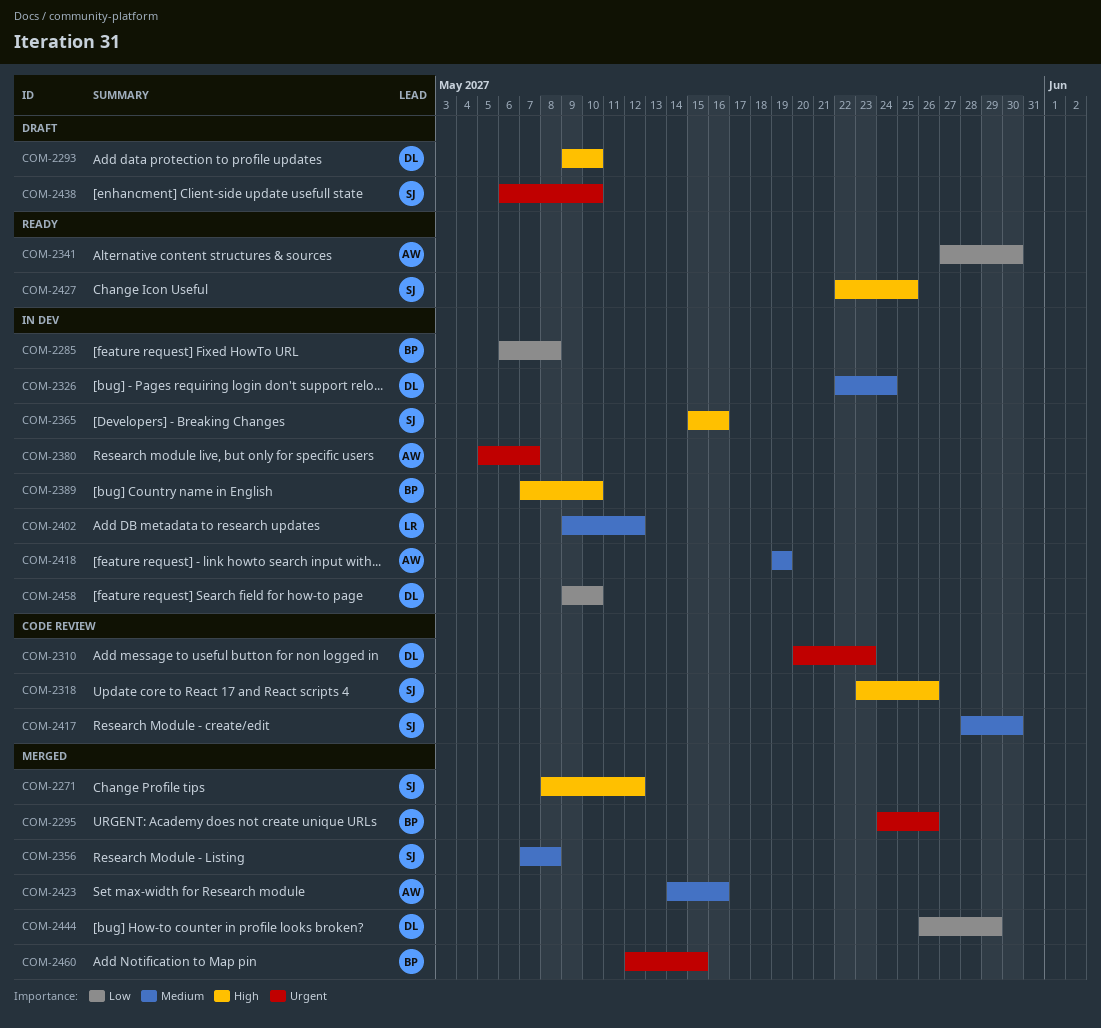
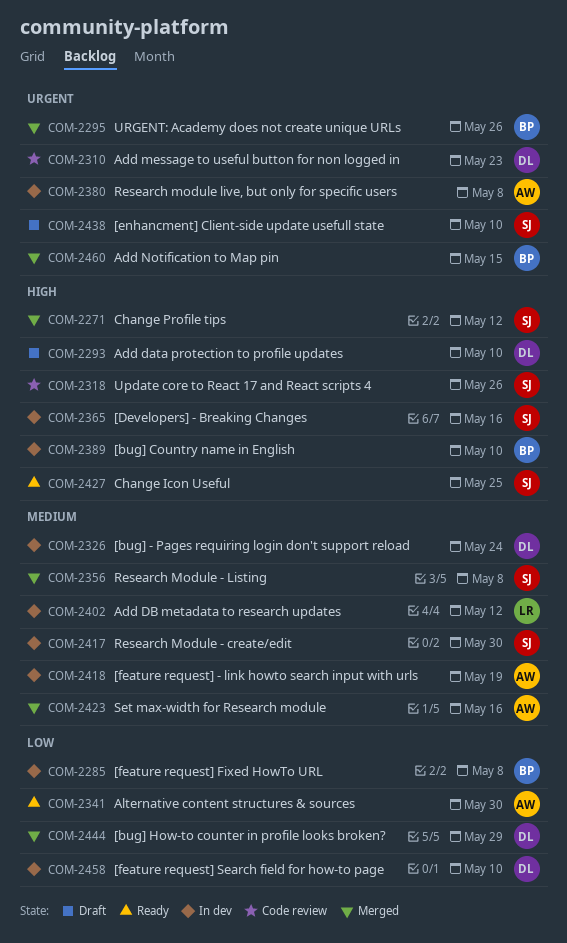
COM-2380, due: May 7 -> May 8
COM-2417, status: Code review -> In dev

